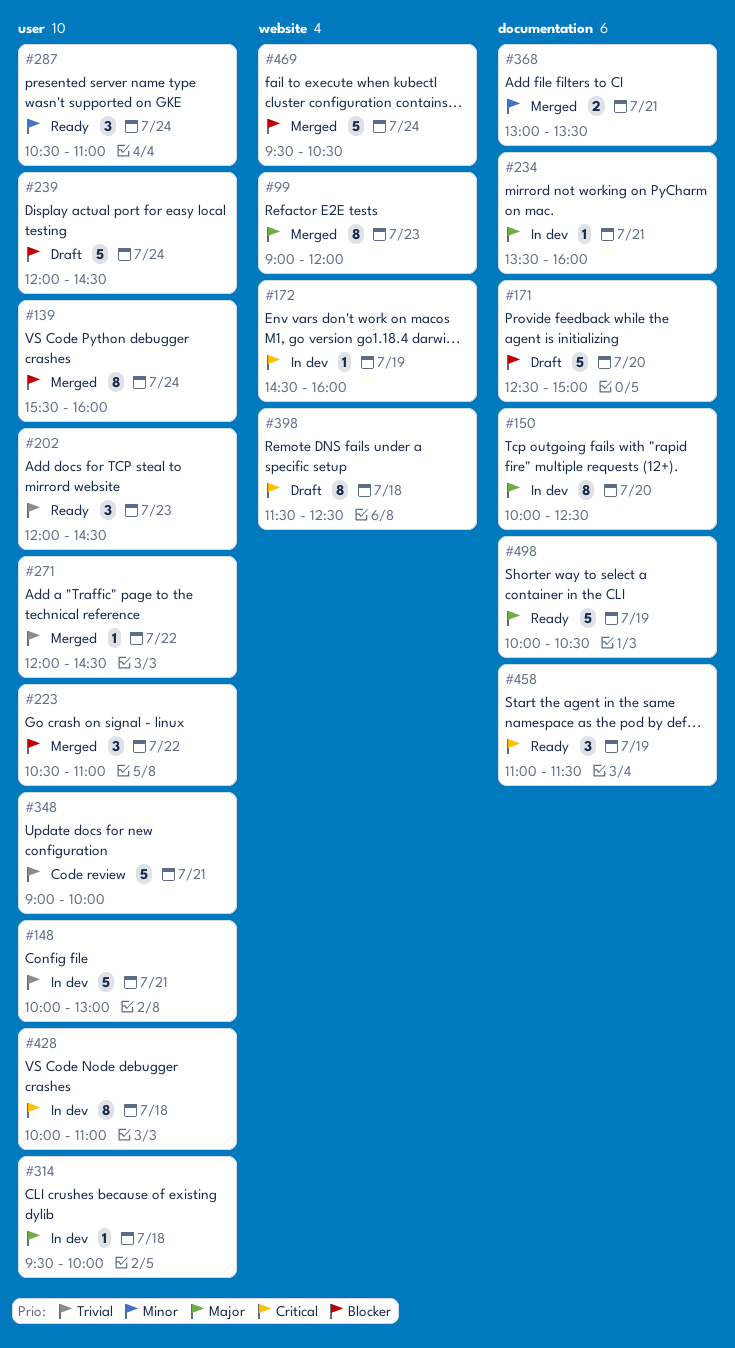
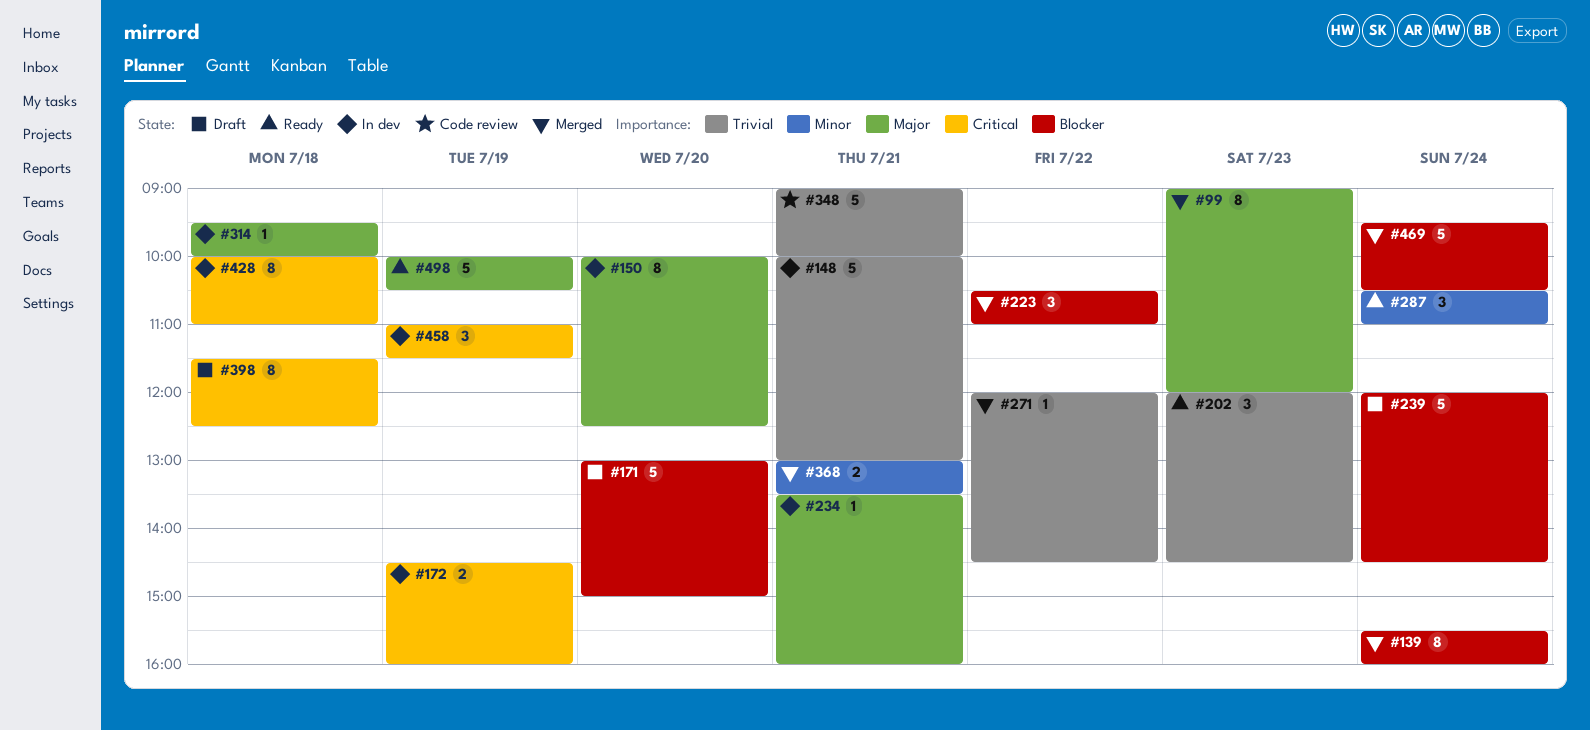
#171, begins: 12:30 -> 13:00
#172, estimate: 1 -> 2
#458, status: Ready -> In dev

